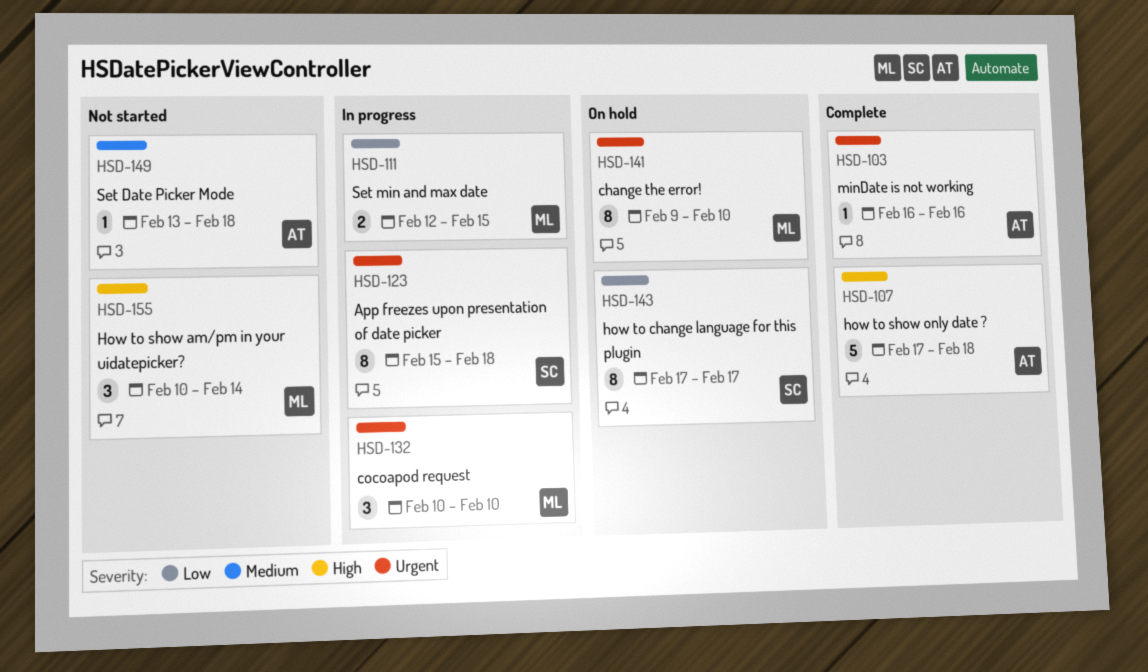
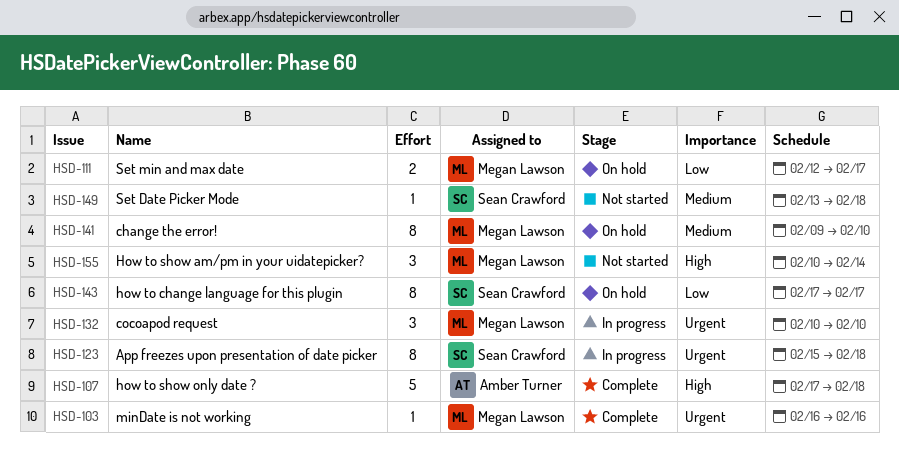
HSD-103, owner: Amber Turner -> Megan Lawson
HSD-111, status: In progress -> On hold
HSD-111, due: Feb 15 -> Feb 17
HSD-141, priority: Urgent -> Medium
HSD-149, owner: Amber Turner -> Sean Crawford

